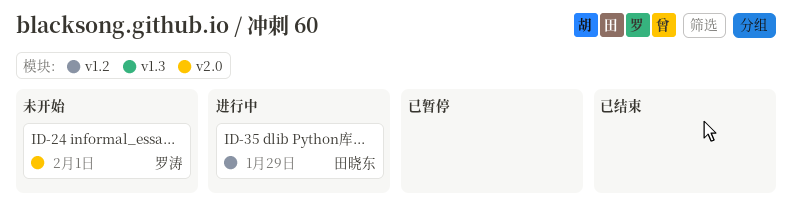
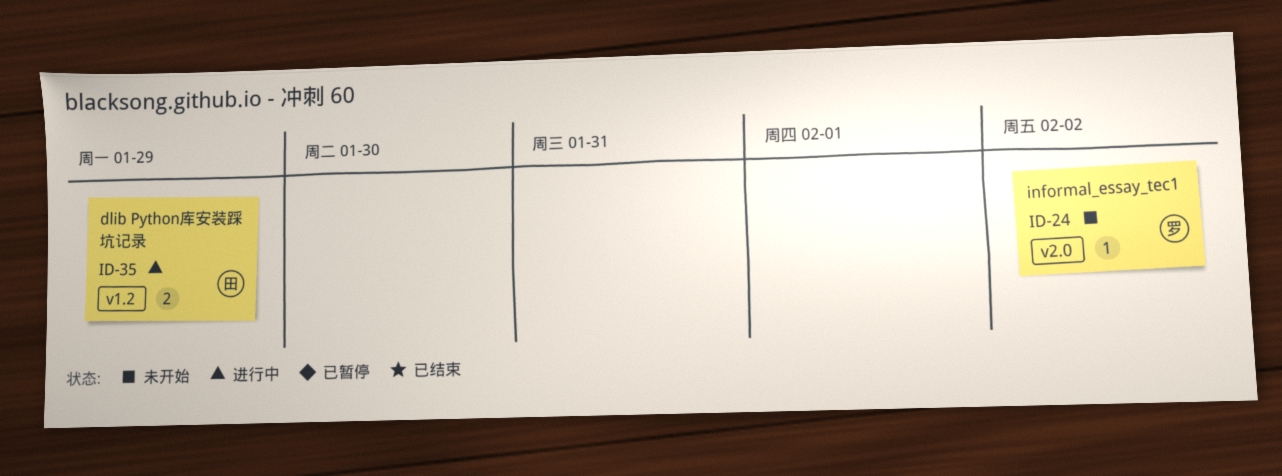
ID-24, due: Feb 1 -> Feb 2

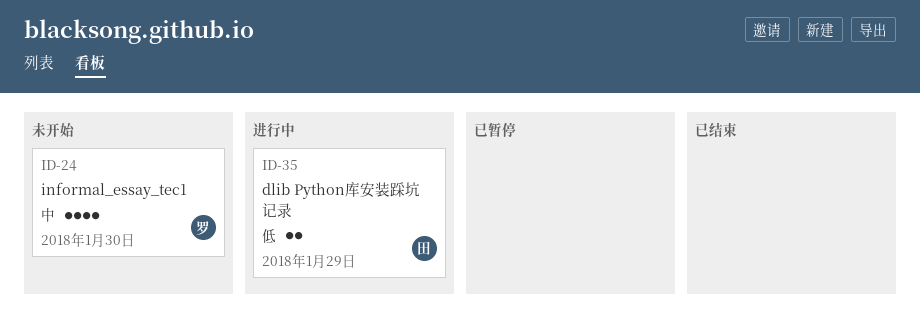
ID-24, estimate: 1 -> 4
ID-24, due: Feb 2 -> Jan 30

